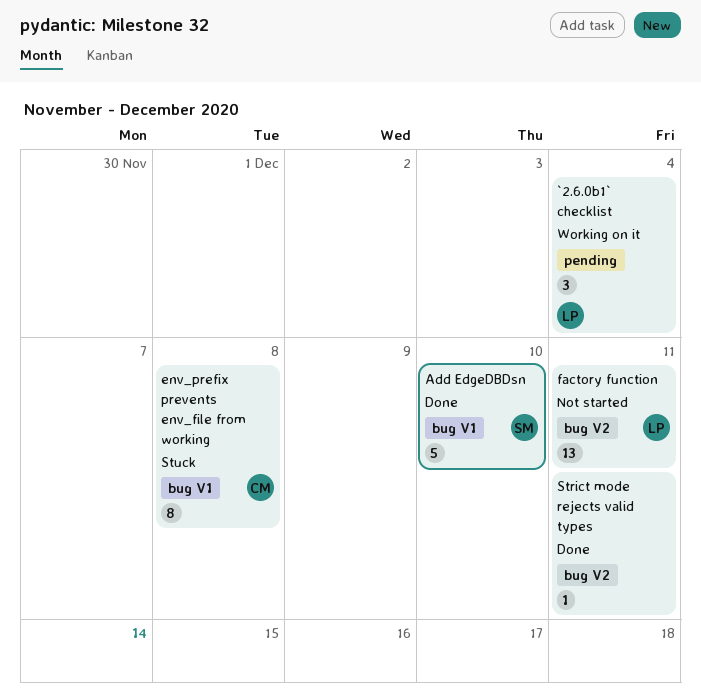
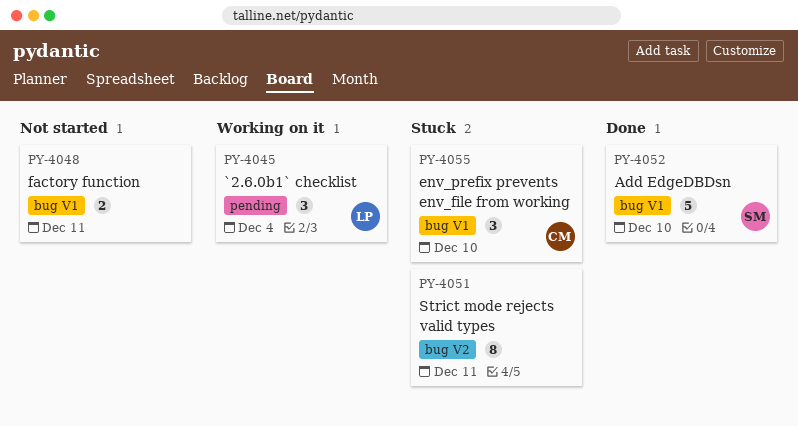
env_prefix prevents env_file from working, estimate: 8 -> 3
env_prefix prevents env_file from working, due: Dec 8 -> Dec 10
factory function, owner: LP -> none
factory function, label: bug V2 -> bug V1
factory function, estimate: 13 -> 2
Strict mode rejects valid types, status: Done -> Stuck
Strict mode rejects valid types, estimate: 1 -> 8

